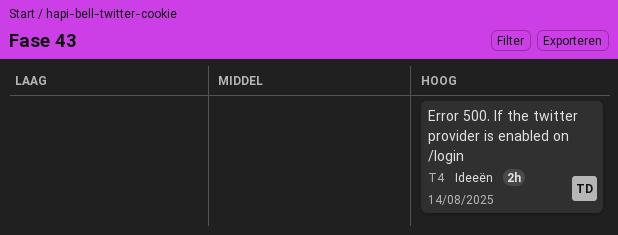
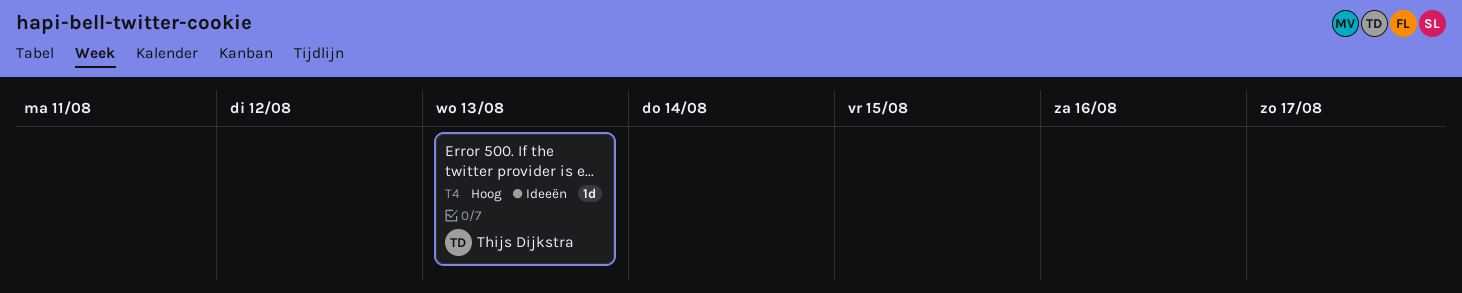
T4, estimate: 2h -> 1d
T4, due: Aug 14 -> Aug 13

